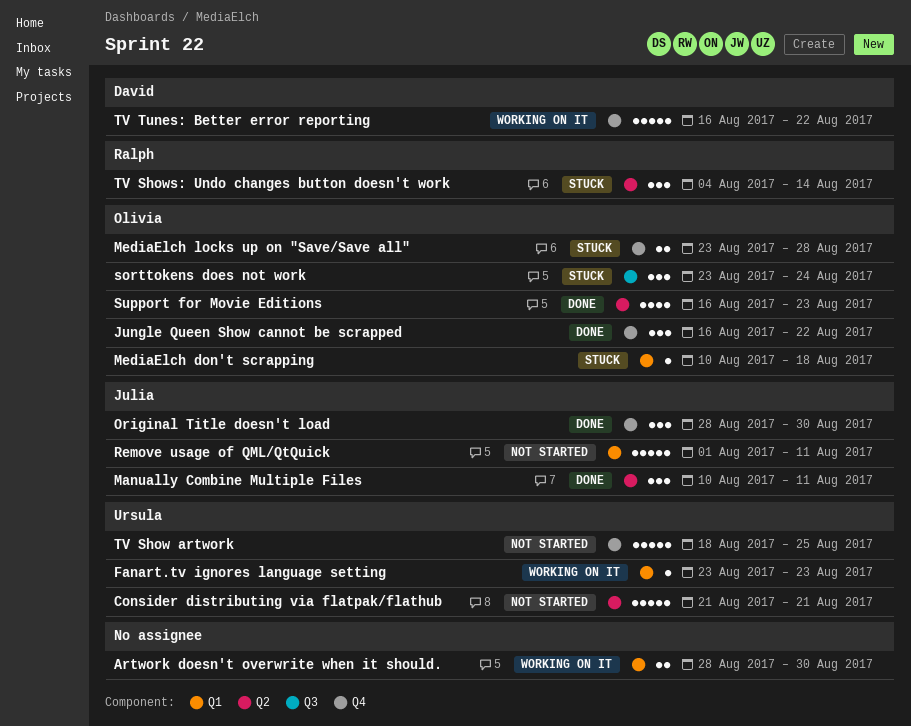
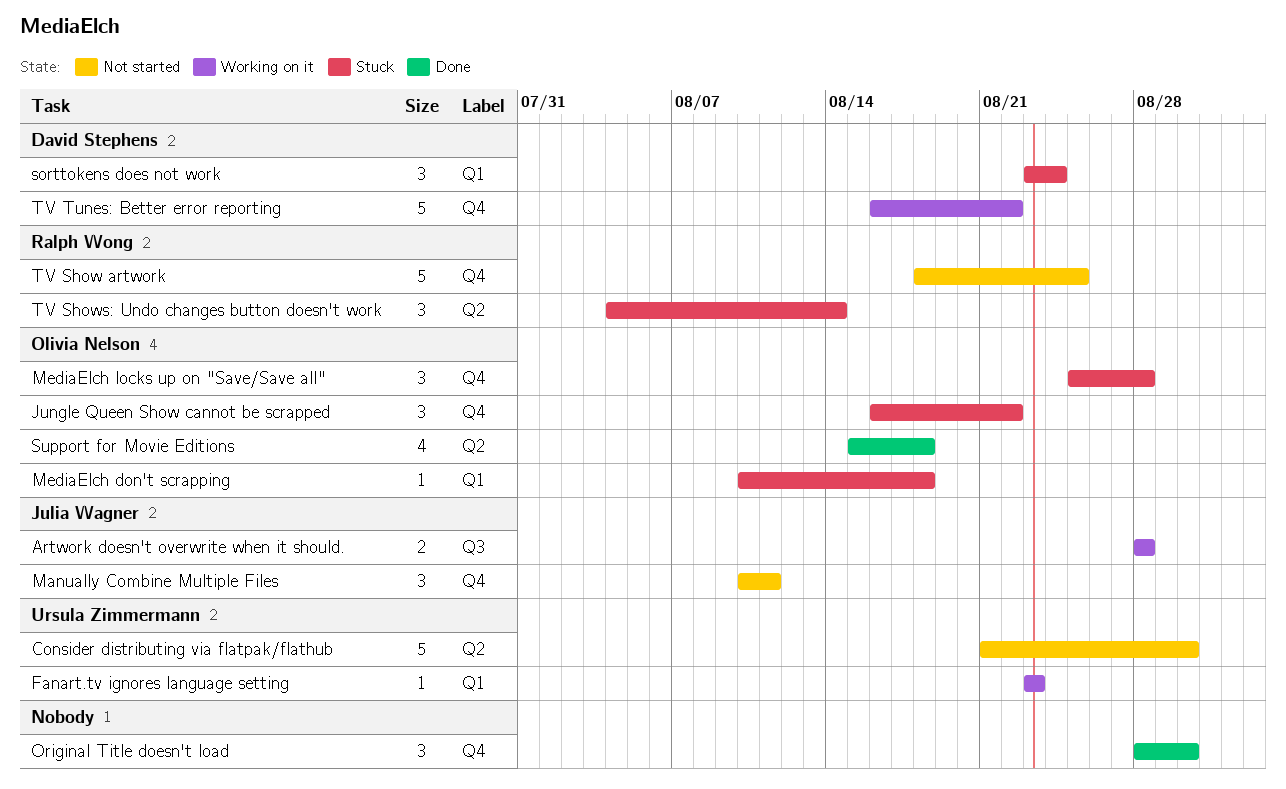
Artwork doesn't overwrite when it should., owner: none -> Julia Wagner
Artwork doesn't overwrite when it should., label: Q1 -> Q3
Artwork doesn't overwrite when it should., due: Aug 30 -> Aug 28
Consider distributing via flatpak/flathub, due: Aug 21 -> Aug 30
Jungle Queen Show cannot be scrapped, status: Done -> Stuck
Manually Combine Multiple Files, status: Done -> Not started
Manually Combine Multiple Files, label: Q2 -> Q4
MediaElch locks up on "Save/Save all", estimate: 2 -> 3
MediaElch locks up on "Save/Save all", start: Aug 23 -> Aug 25
Original Title doesn't load, owner: Julia Wagner -> none
Remove usage of QML/QtQuick: present -> none
sorttokens does not work, owner: Olivia Nelson -> David Stephens
sorttokens does not work, label: Q3 -> Q1
Support for Movie Editions, start: Aug 16 -> Aug 15
Support for Movie Editions, due: Aug 23 -> Aug 18
TV Show artwork, owner: Ursula Zimmermann -> Ralph Wong

